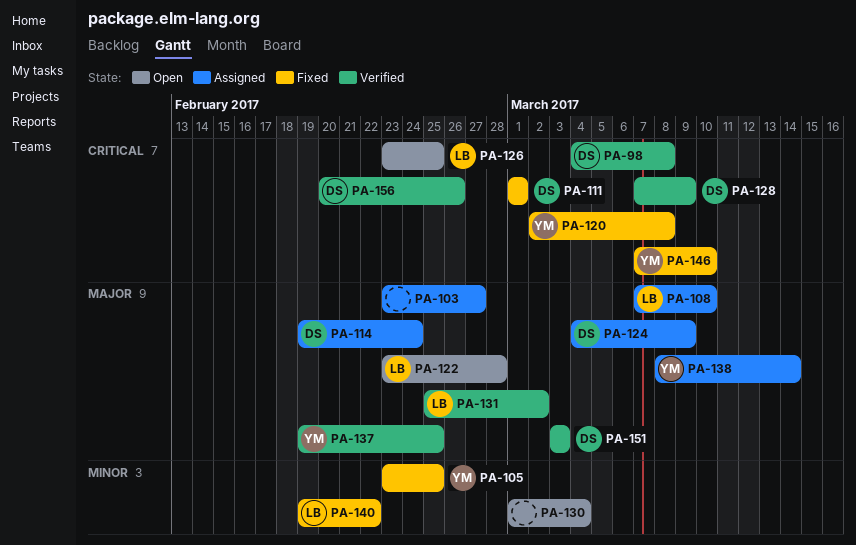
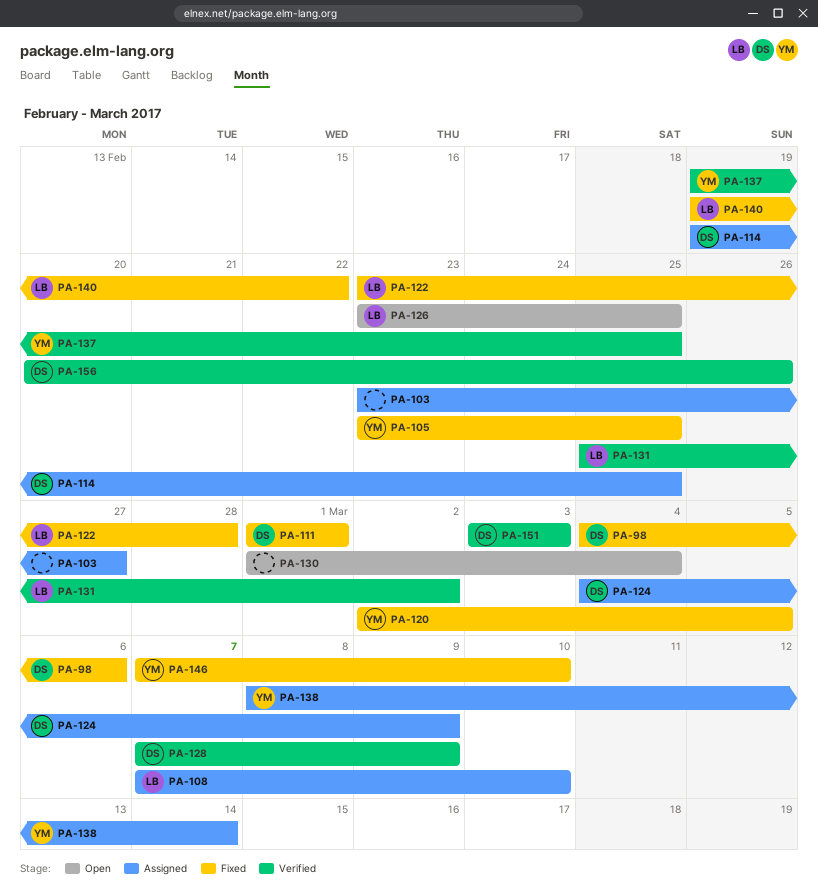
PA-98, status: Verified -> Fixed
PA-98, due: Mar 8 -> Mar 6
PA-114, due: Feb 24 -> Feb 25
PA-120, due: Mar 8 -> Mar 5
PA-122, status: Open -> Fixed

